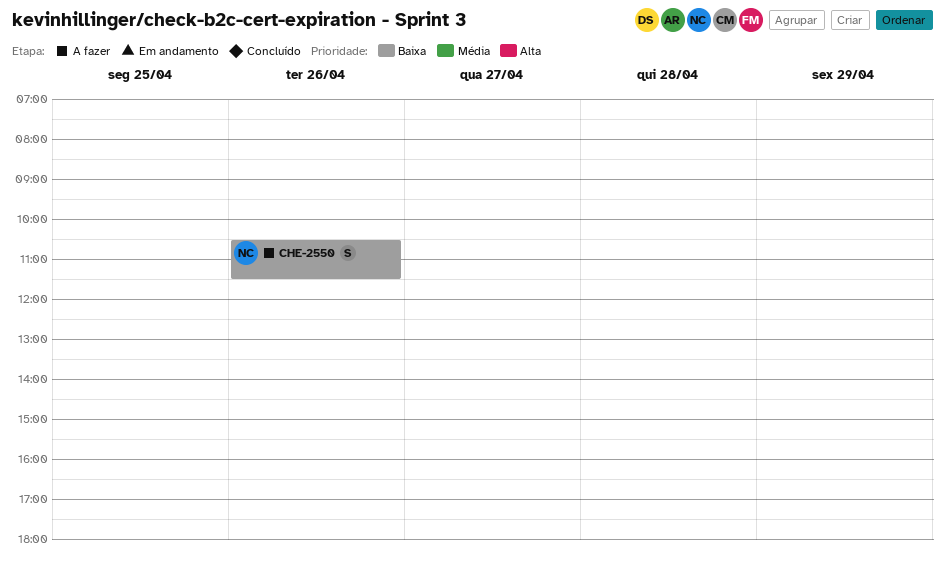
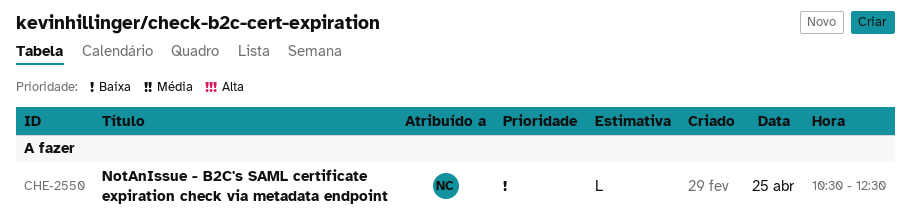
CHE-2550, estimate: S -> L
CHE-2550, day: Apr 26 -> Apr 25
CHE-2550, ends: 11:30 -> 12:30

